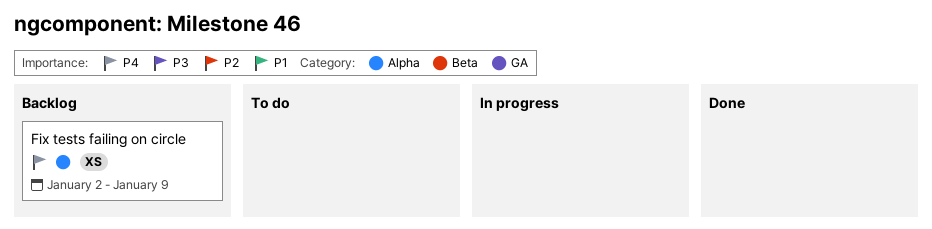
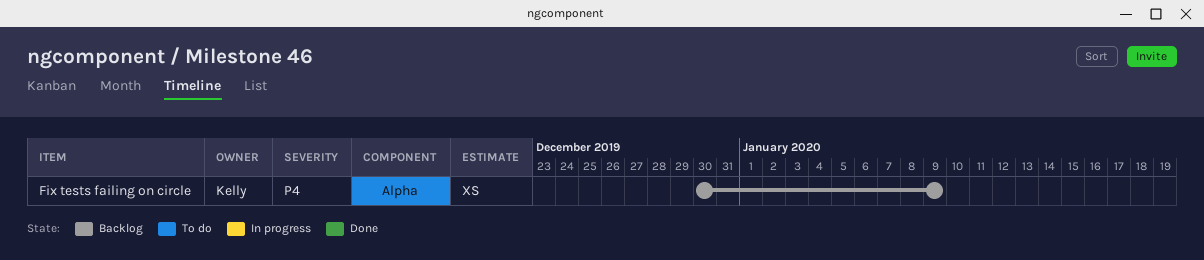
Fix tests failing on circle, start: Jan 2 -> Dec 30

